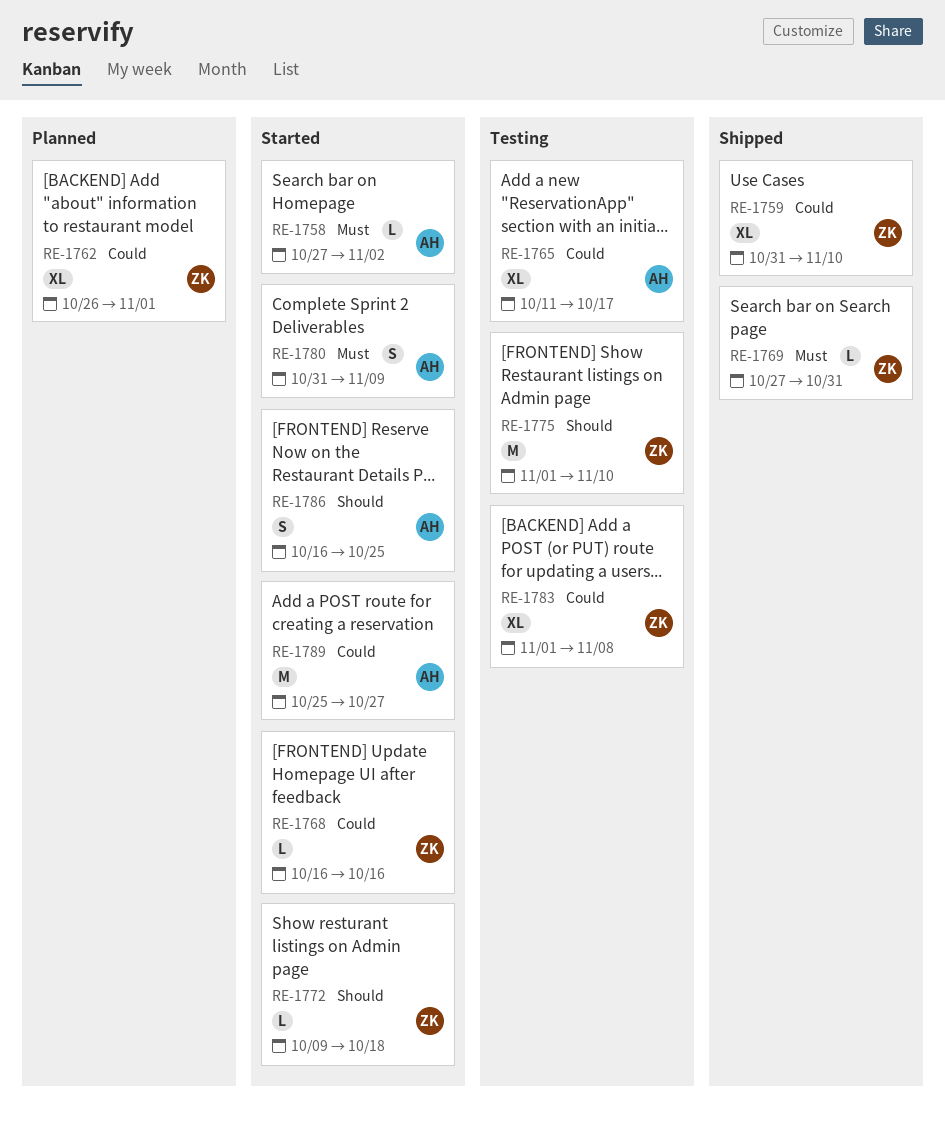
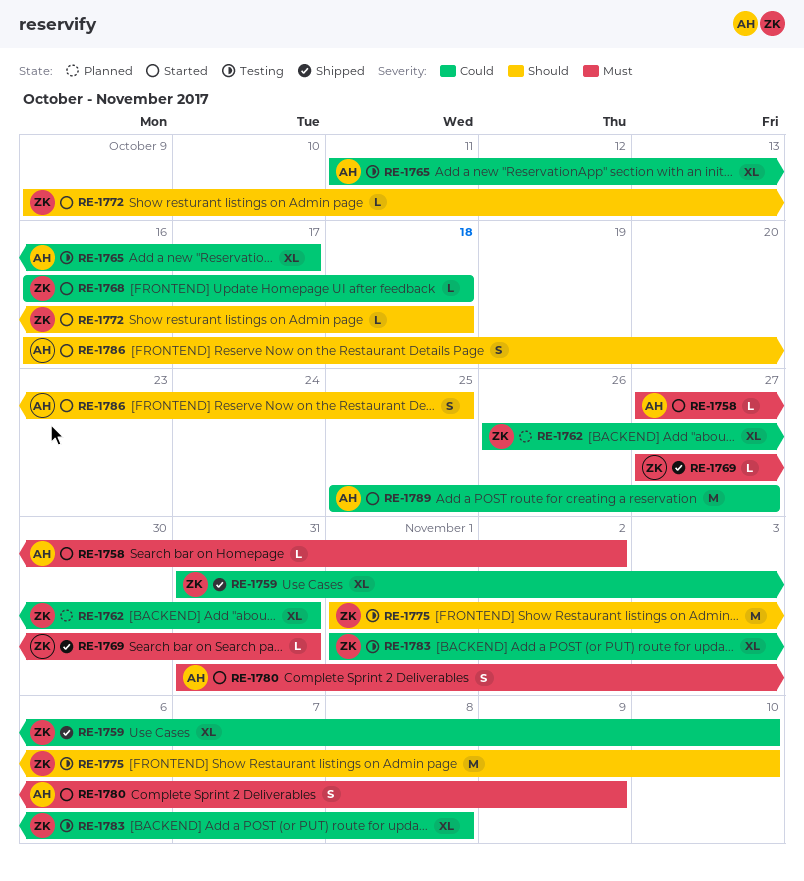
RE-1762, due: Nov 1 -> Oct 31
RE-1768, due: Oct 16 -> Oct 18

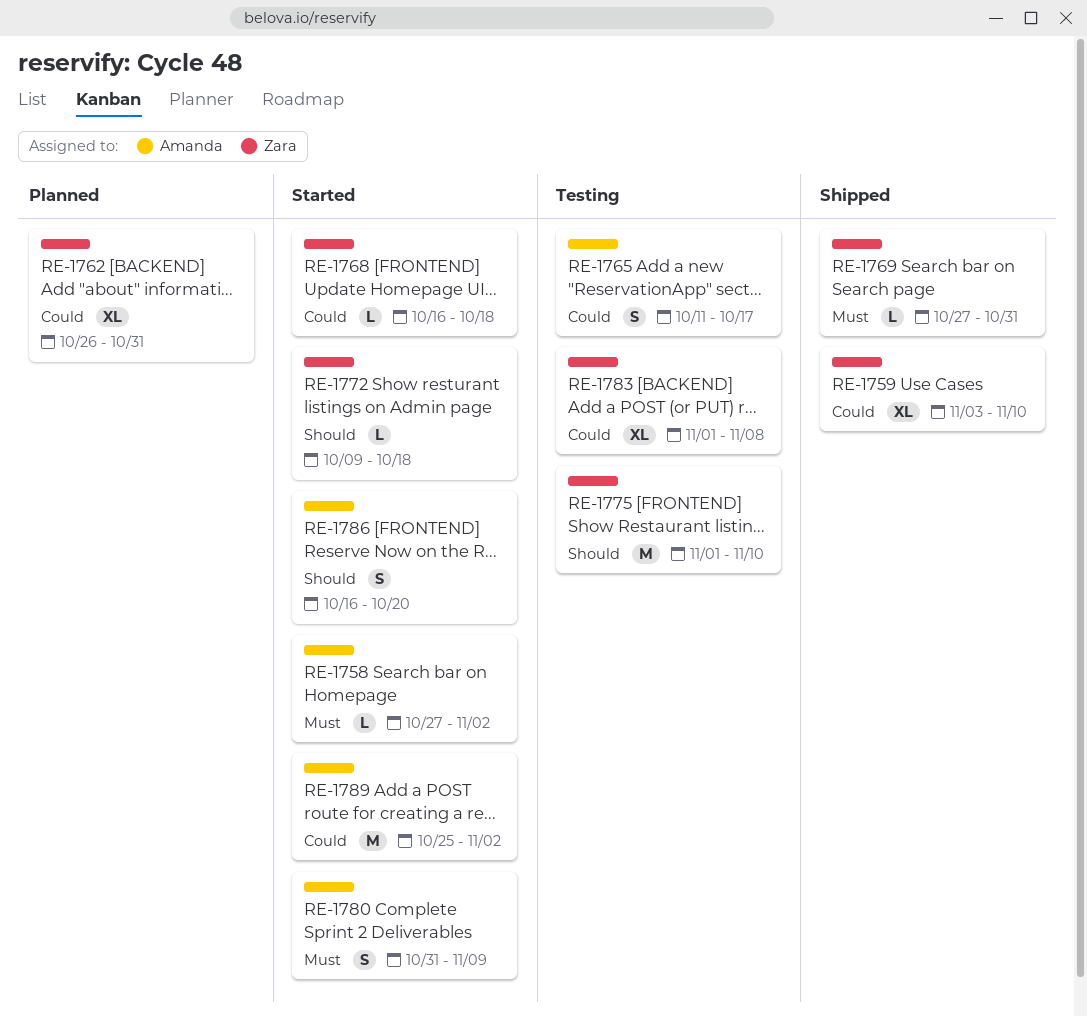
RE-1759, start: Oct 31 -> Nov 3
RE-1765, estimate: XL -> S
RE-1786, due: Oct 25 -> Oct 20
RE-1789, due: Oct 27 -> Nov 2

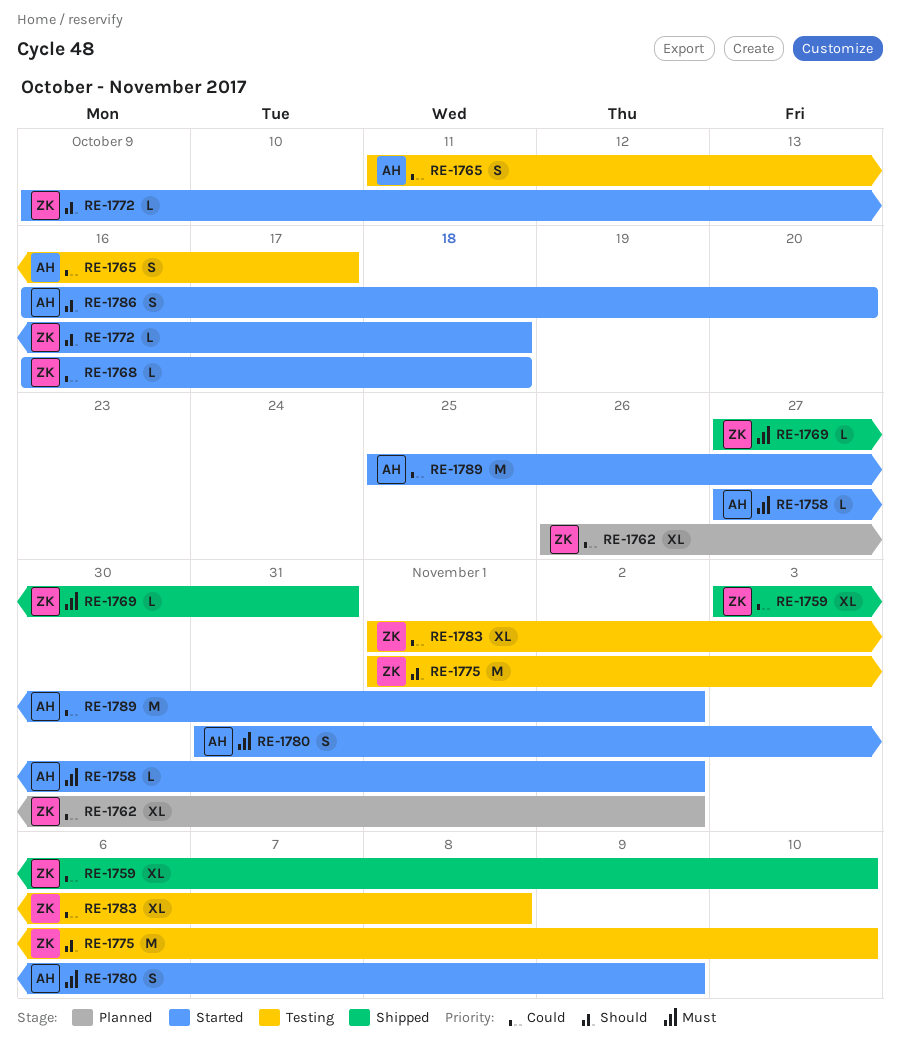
RE-1762, due: Oct 31 -> Nov 2

